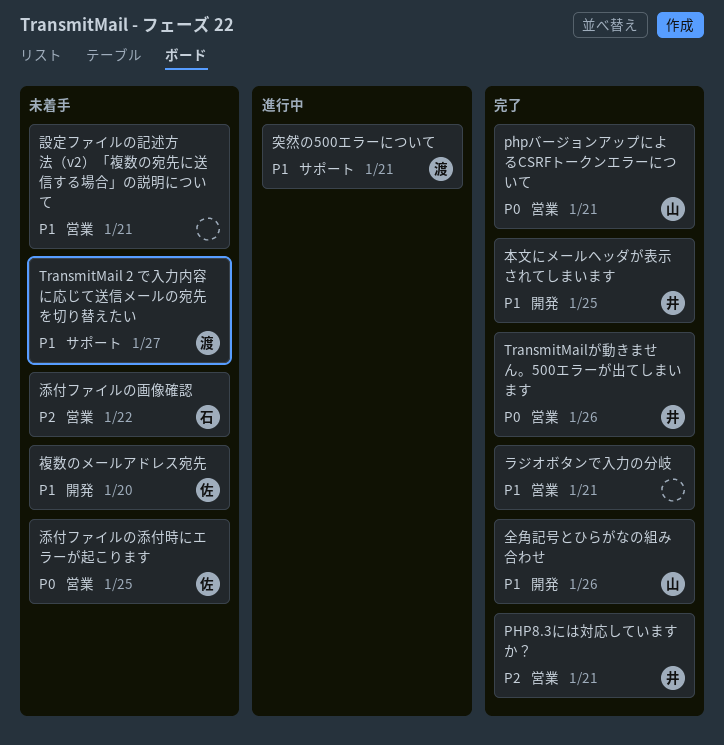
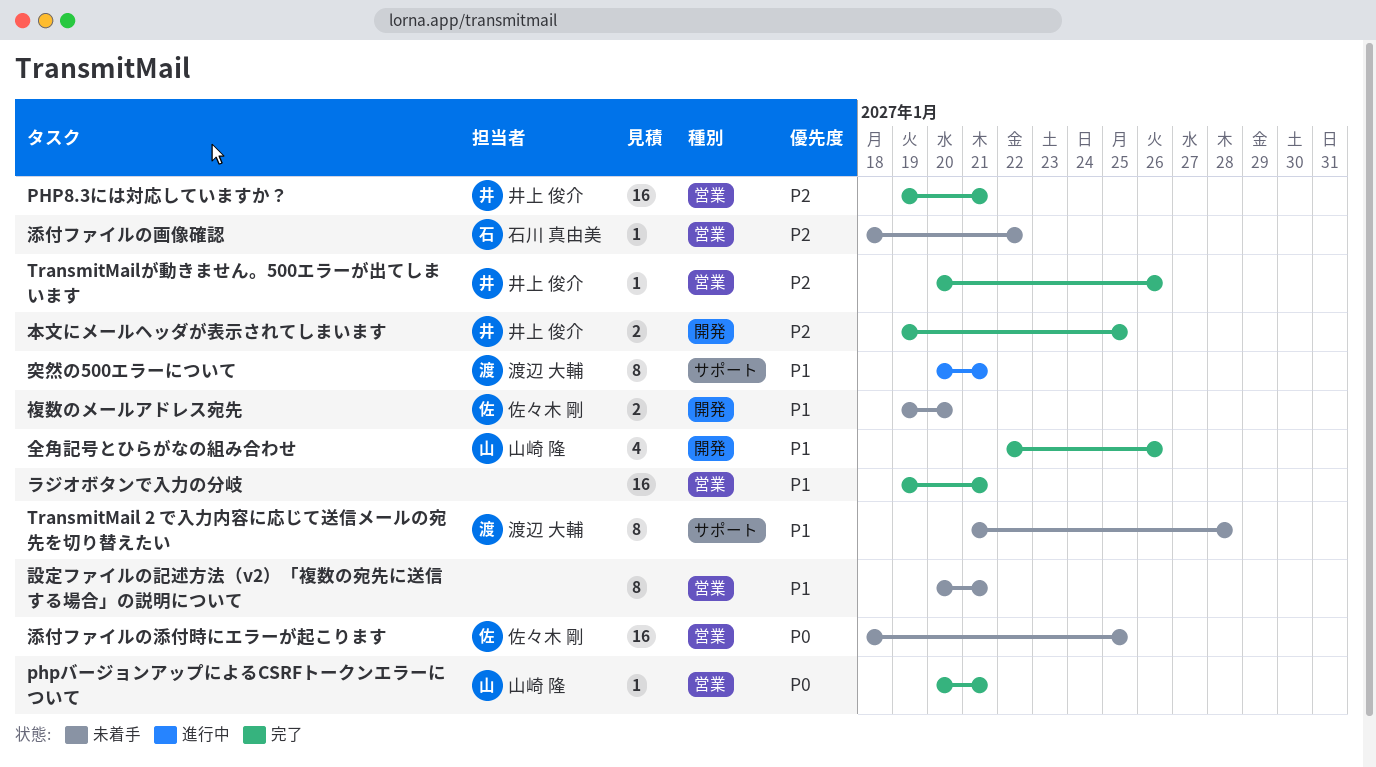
TransmitMail 2 で入力内容に応じて送信メールの宛先を切り替えたい, due: Jan 27 -> Jan 28
TransmitMailが動きません。500エラーが出てしまいます, priority: P0 -> P2
本文にメールヘッダが表示されてしまいます, priority: P1 -> P2

